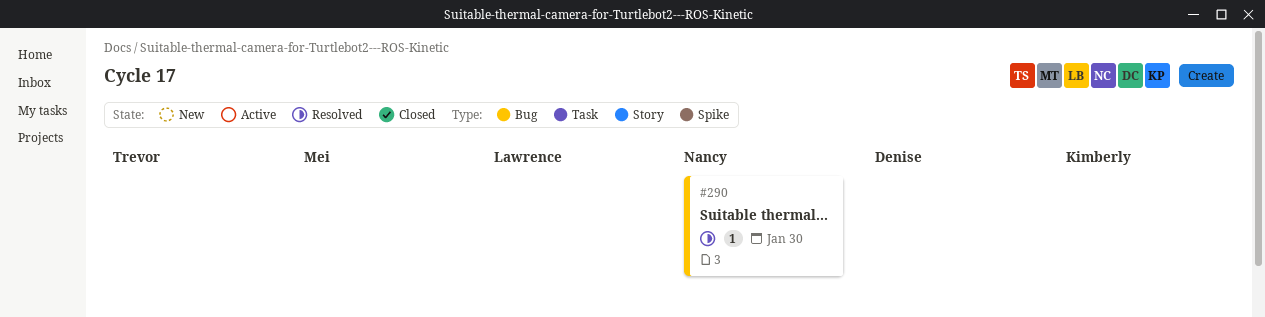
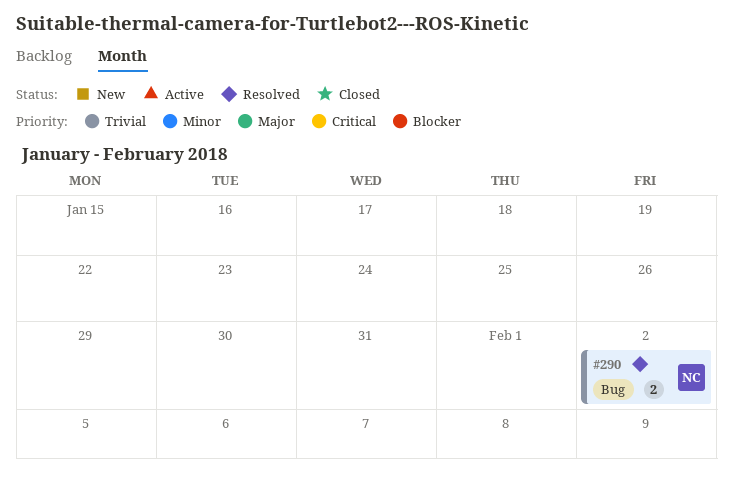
#290, estimate: 1 -> 2
#290, due: Jan 30 -> Feb 2

